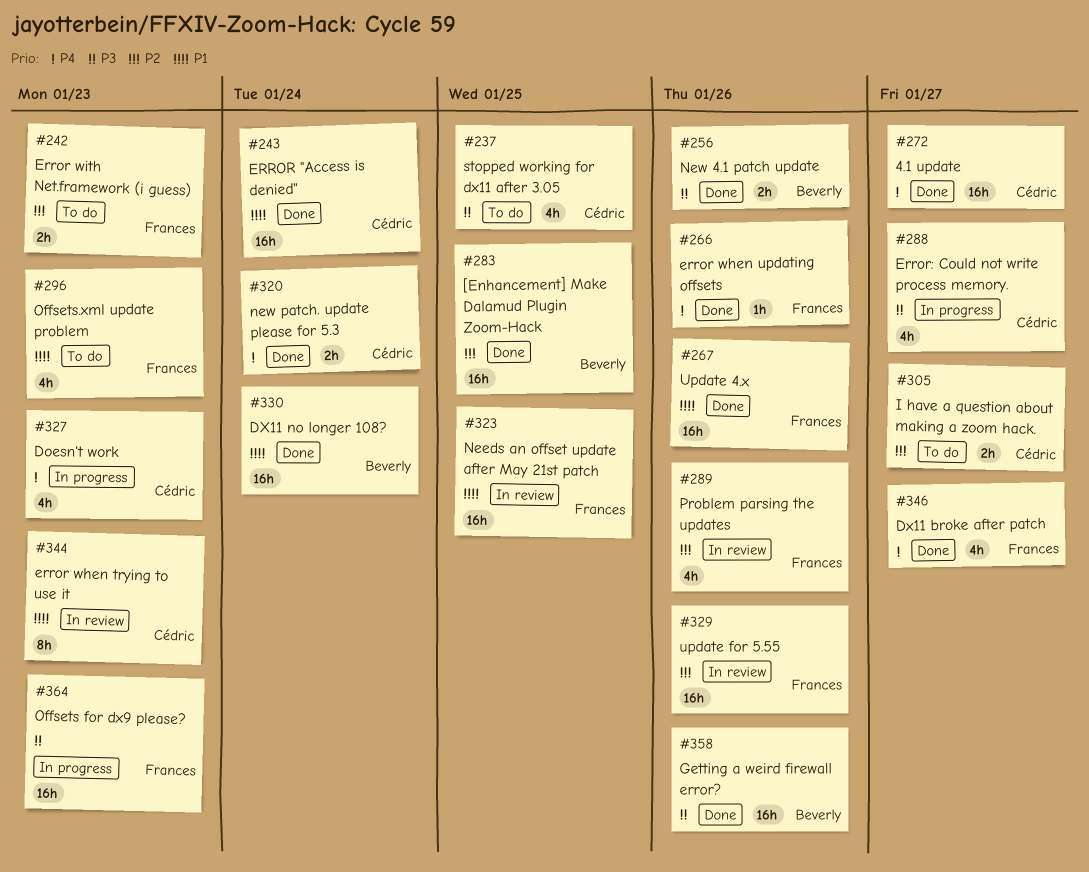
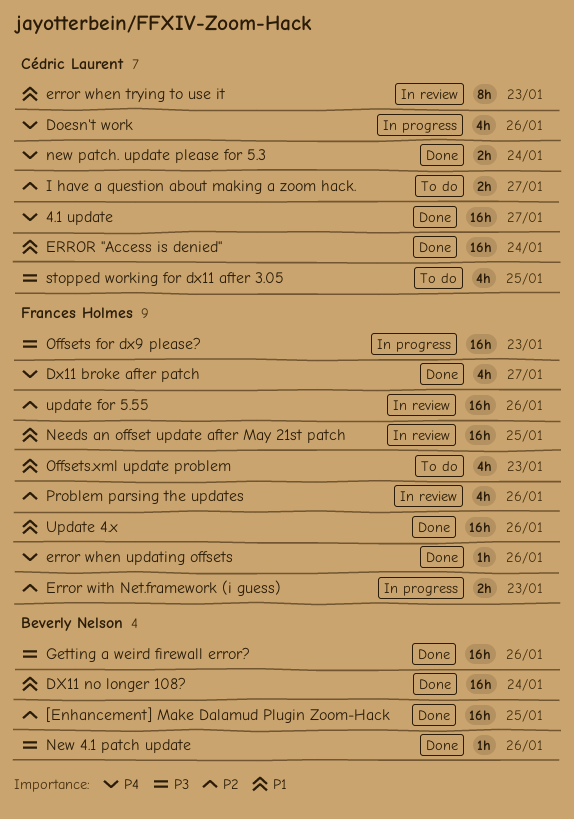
Doesn't work, due: Jan 23 -> Jan 26
Error with Net.framework (i guess), status: To do -> In progress
Error: Could not write process memory.: present -> none
New 4.1 patch update, estimate: 2h -> 1h

